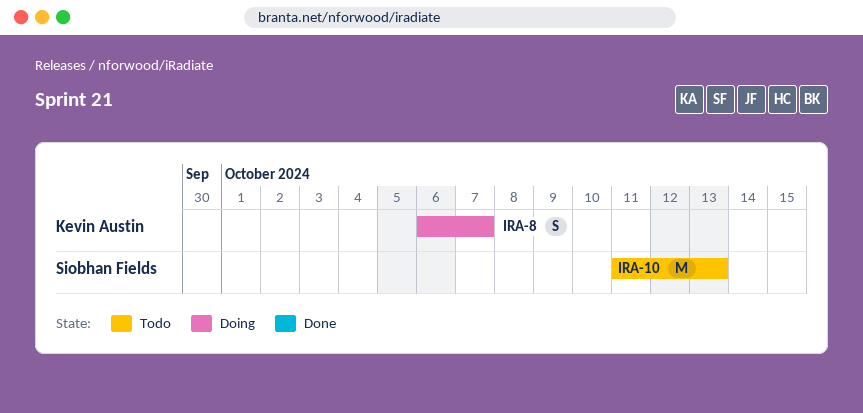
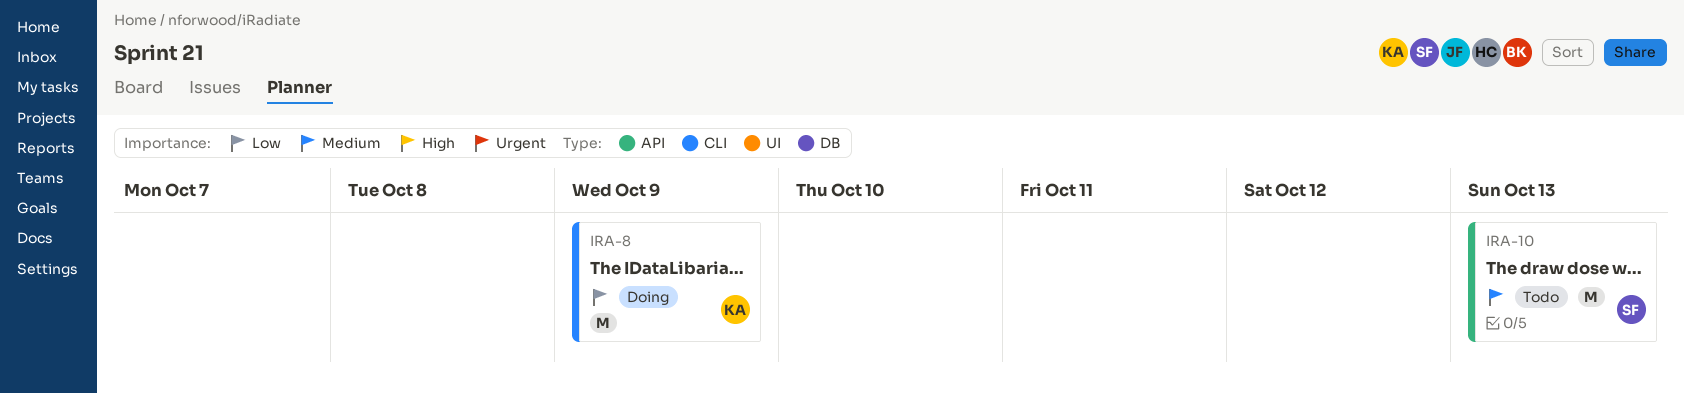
IRA-8, estimate: S -> M
IRA-8, due: Oct 7 -> Oct 9

